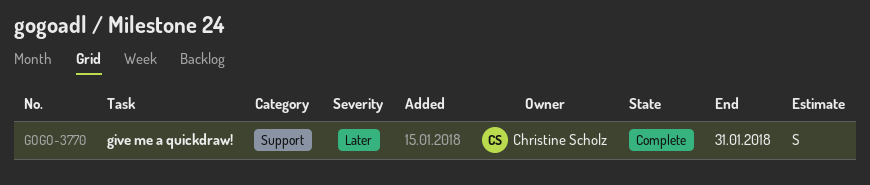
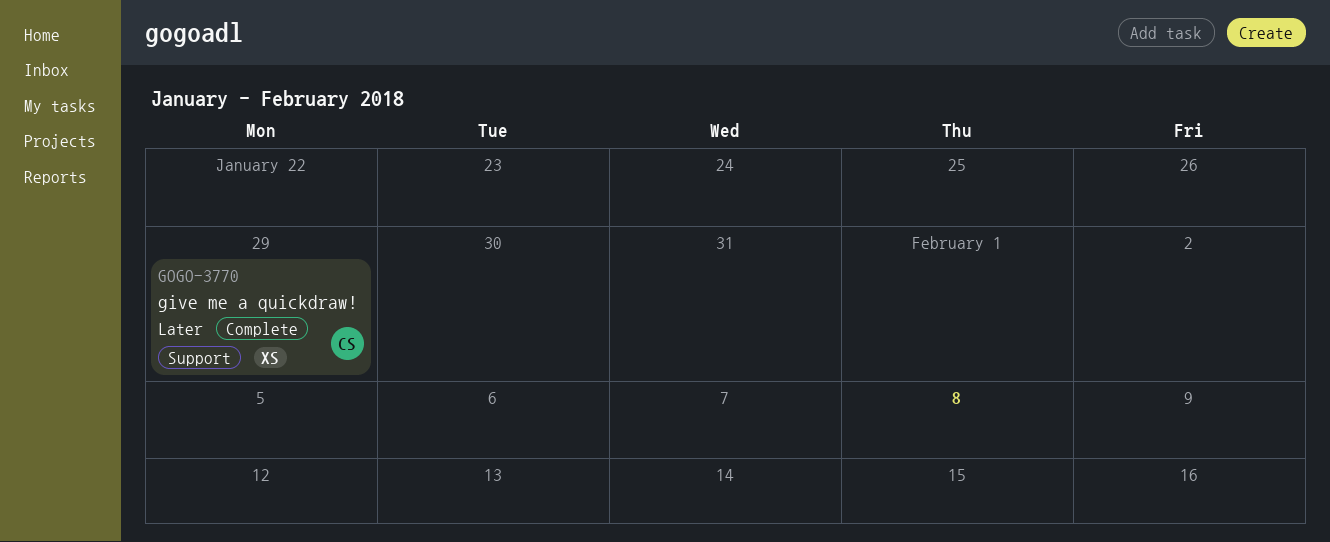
GOGO-3770, estimate: S -> XS
GOGO-3770, due: Jan 31 -> Jan 29

